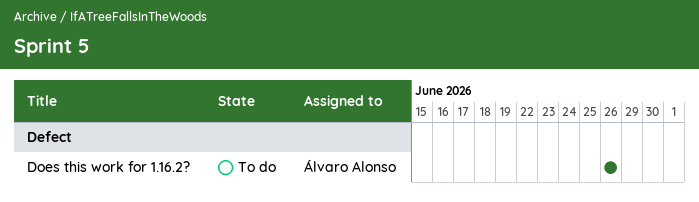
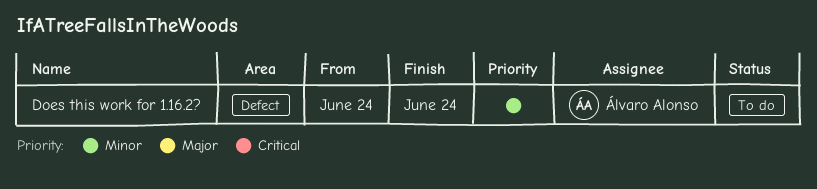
Does this work for 1.16.2?, start: Jun 26 -> Jun 24
Does this work for 1.16.2?, due: Jun 26 -> Jun 24

